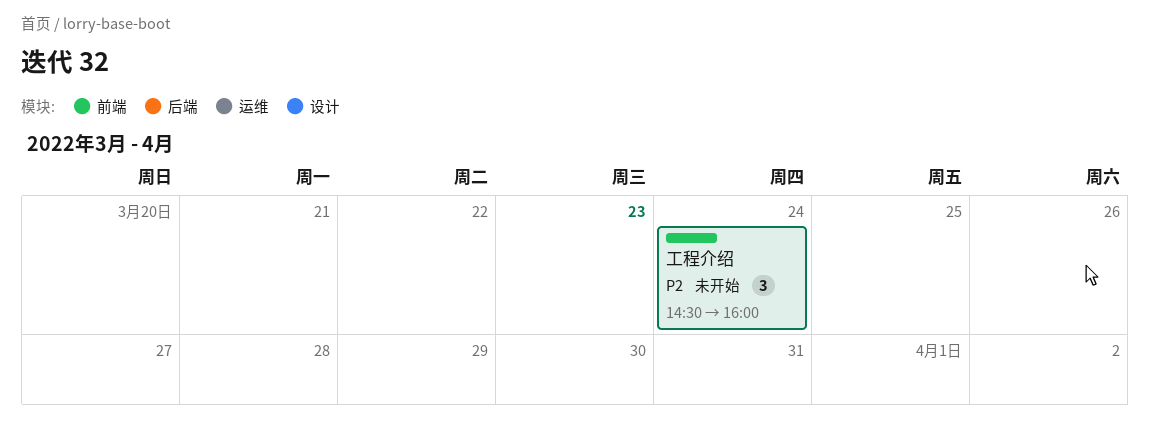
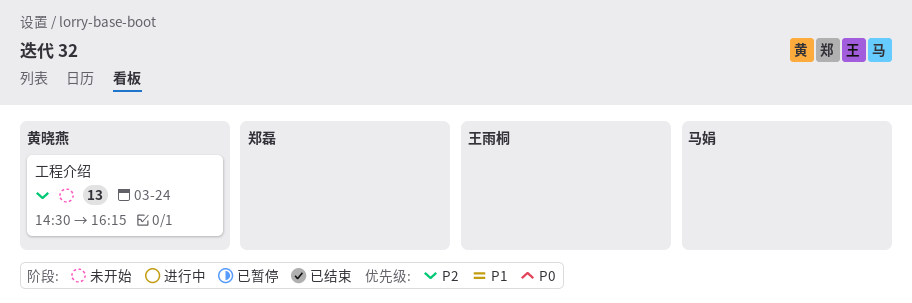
工程介绍, estimate: 3 -> 13
工程介绍, ends: 16:00 -> 16:15

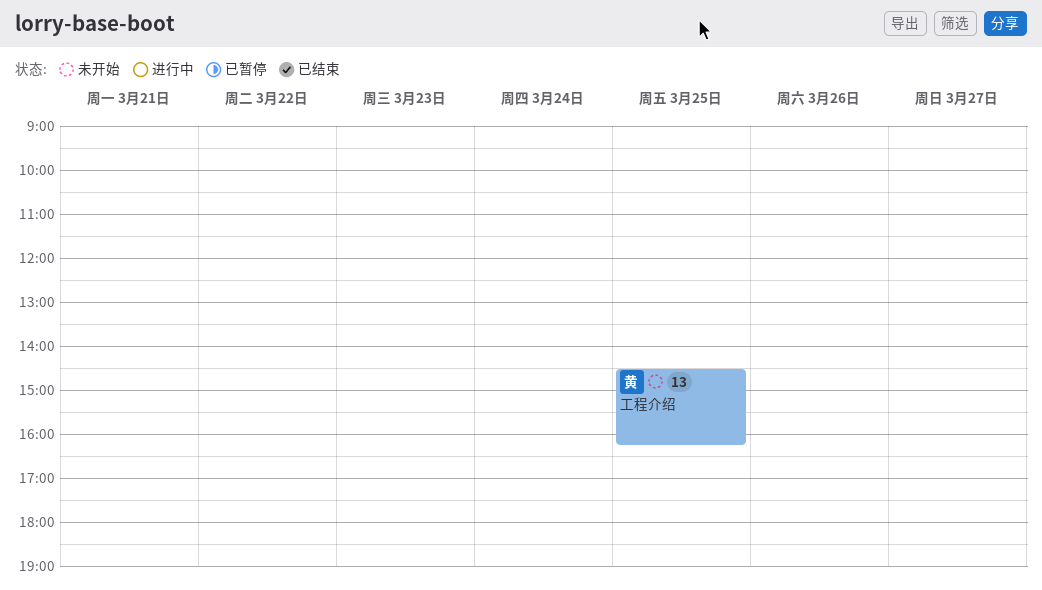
工程介绍, day: Mar 24 -> Mar 25

